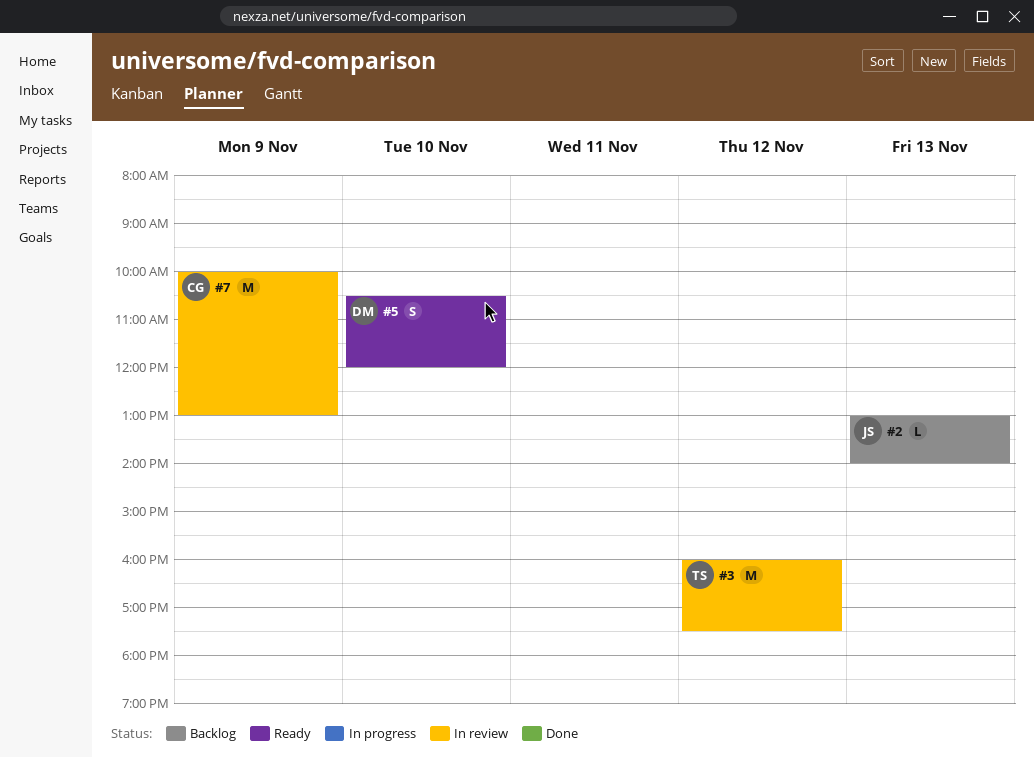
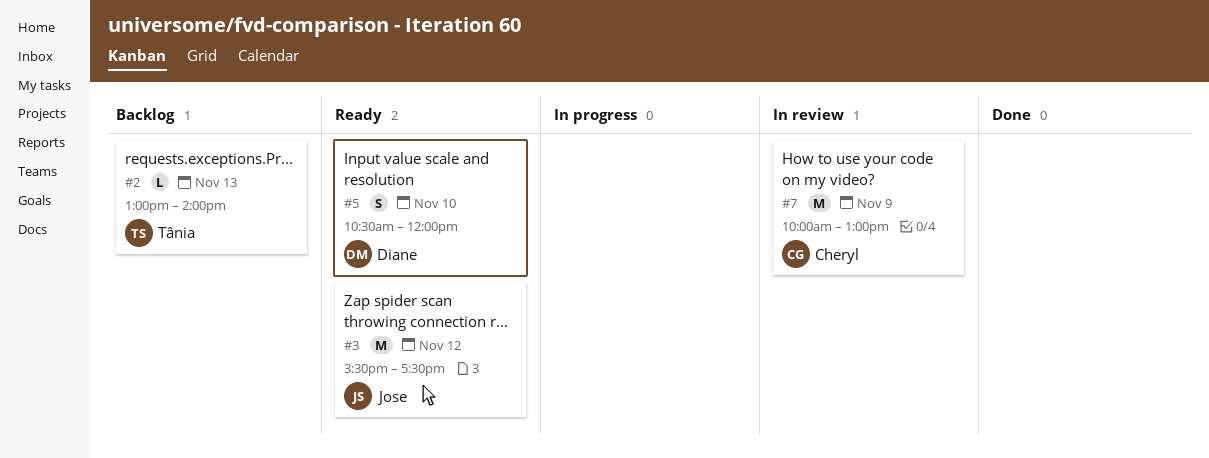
#2, owner: Jose -> Tânia
#3, status: In review -> Ready
#3, owner: Tânia -> Jose
#3, begins: 16:00 -> 15:30

